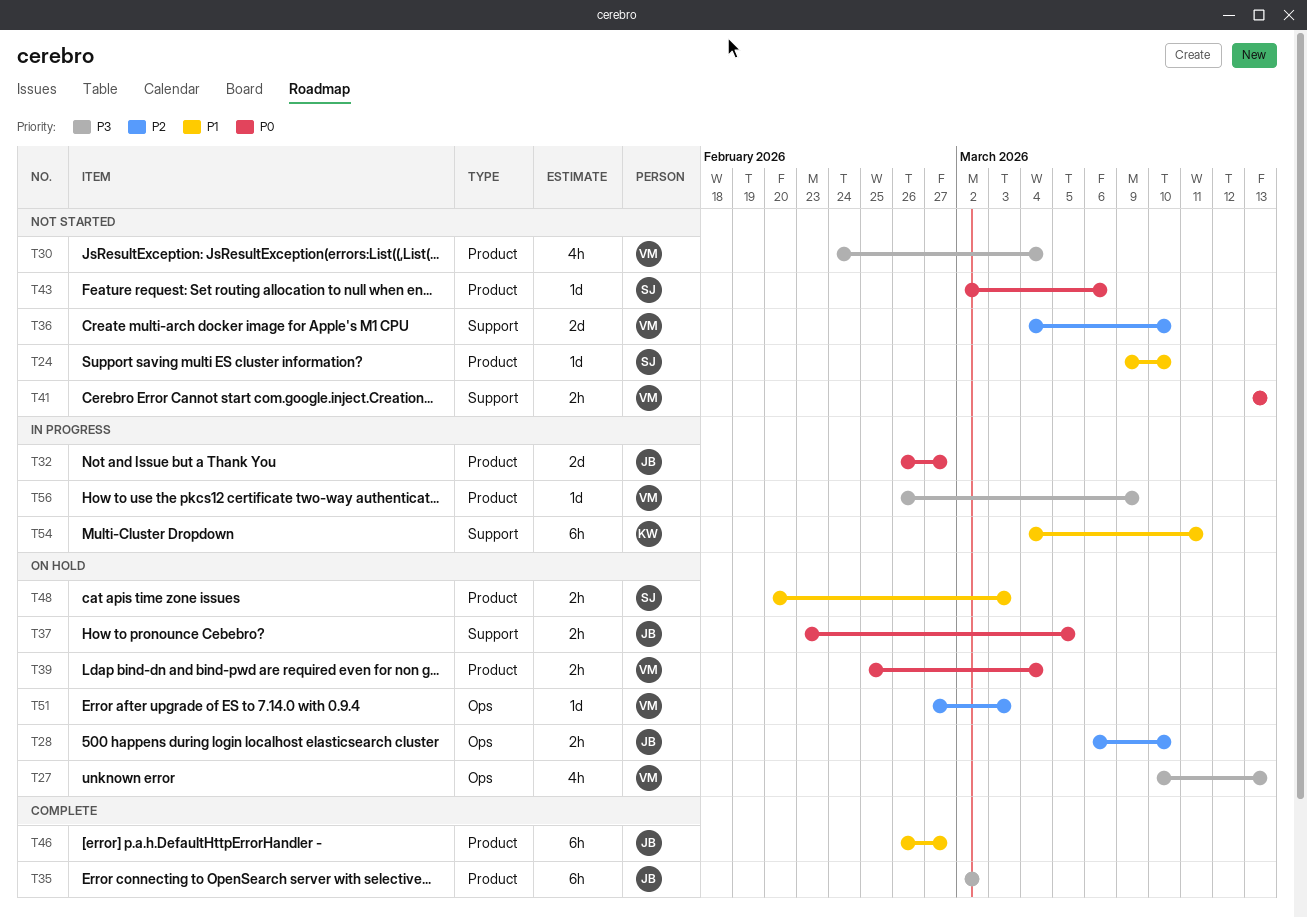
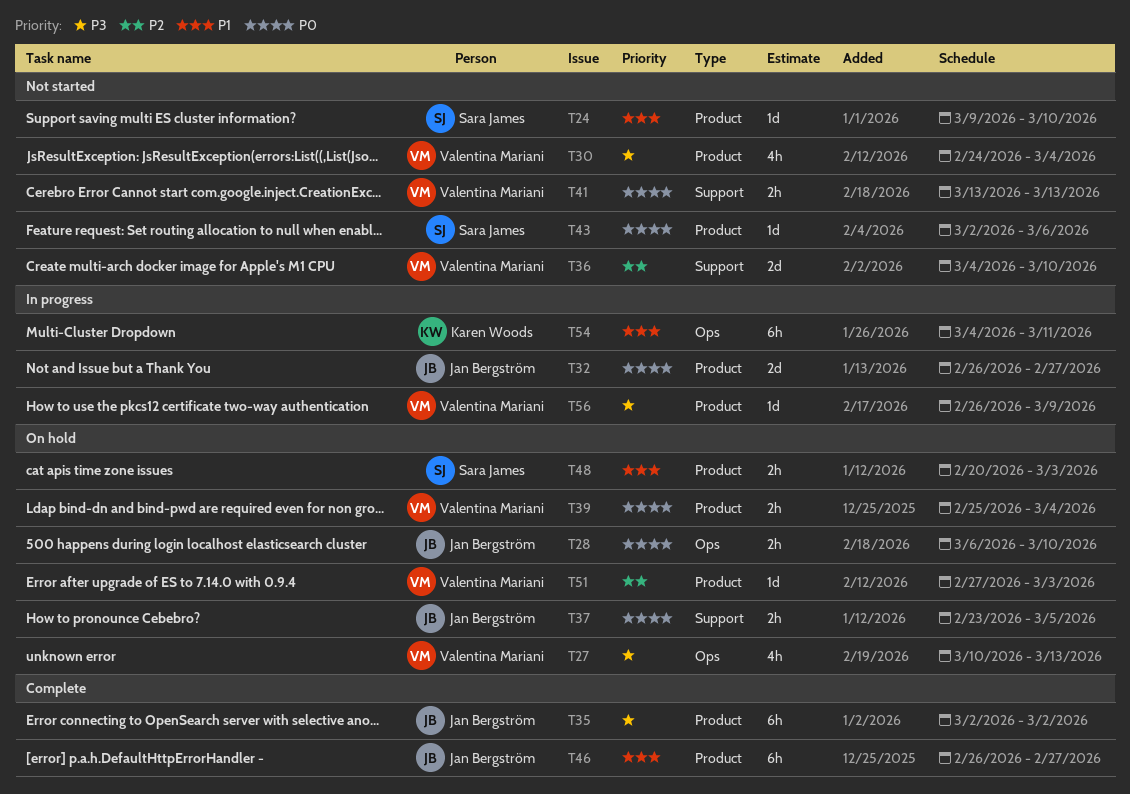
T28, priority: P2 -> P0
T51, label: Ops -> Product
T54, label: Support -> Ops

